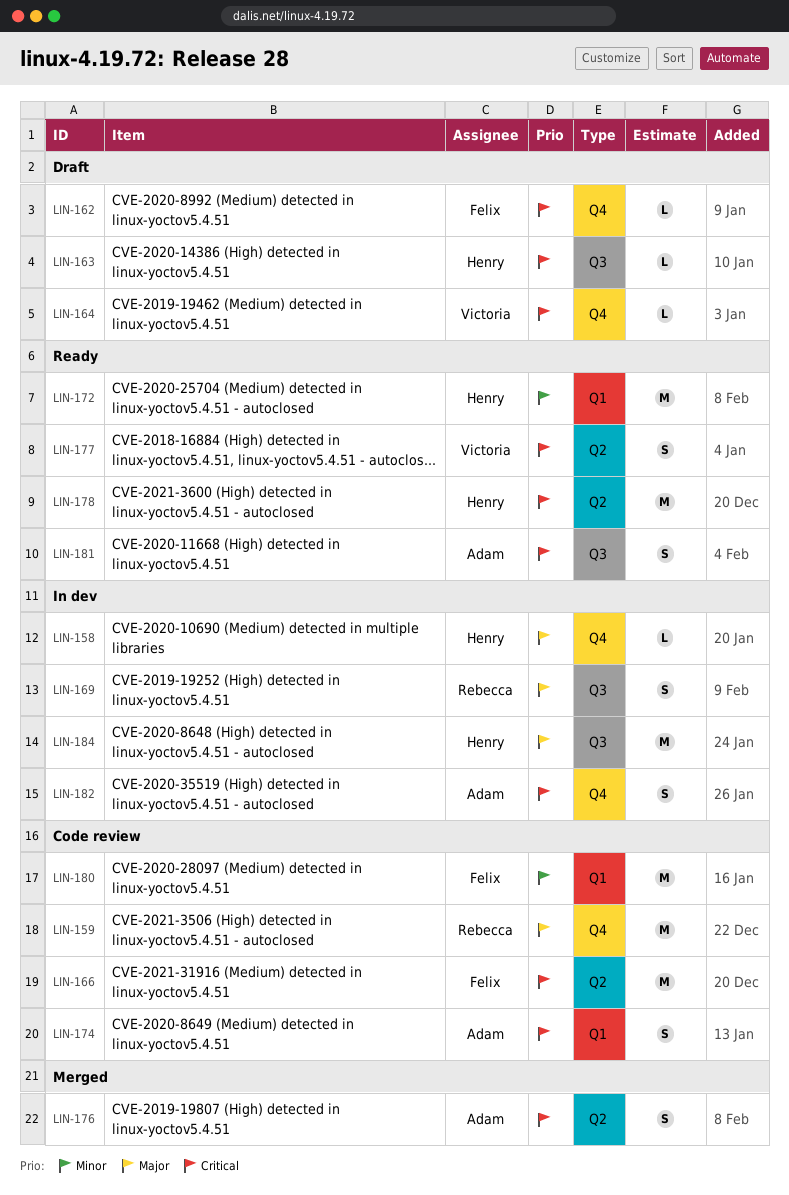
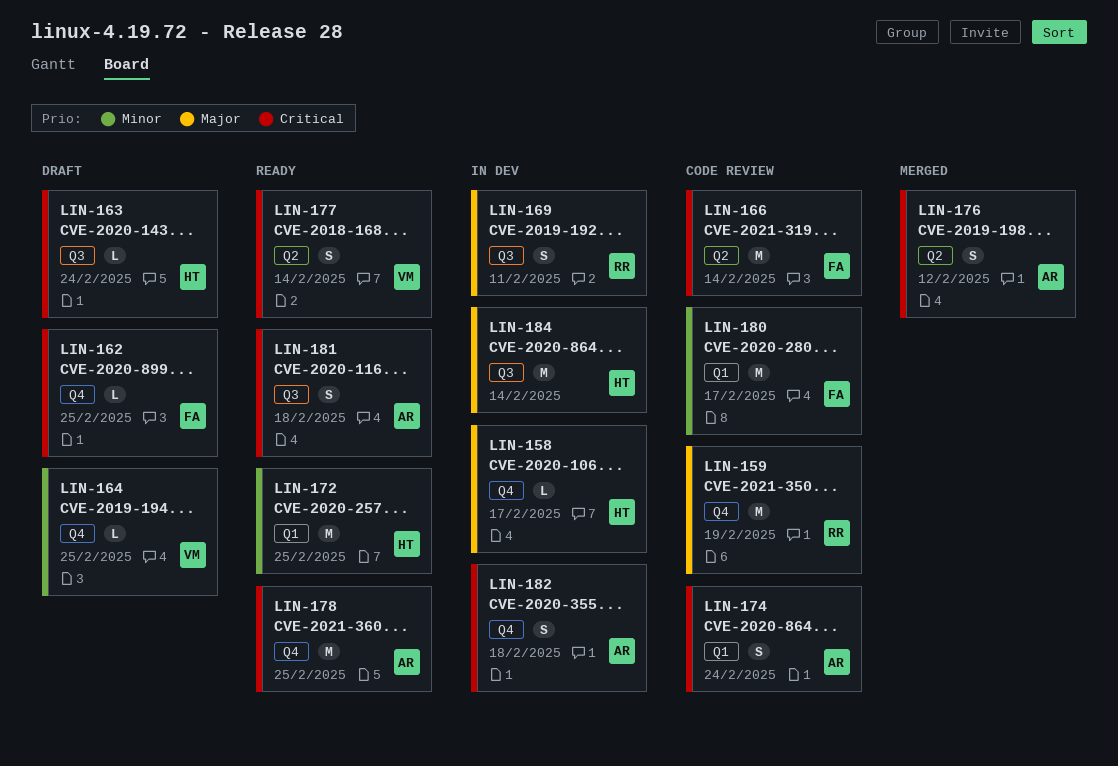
LIN-164, priority: Critical -> Minor
LIN-178, owner: Henry -> Adam
LIN-178, label: Q2 -> Q4

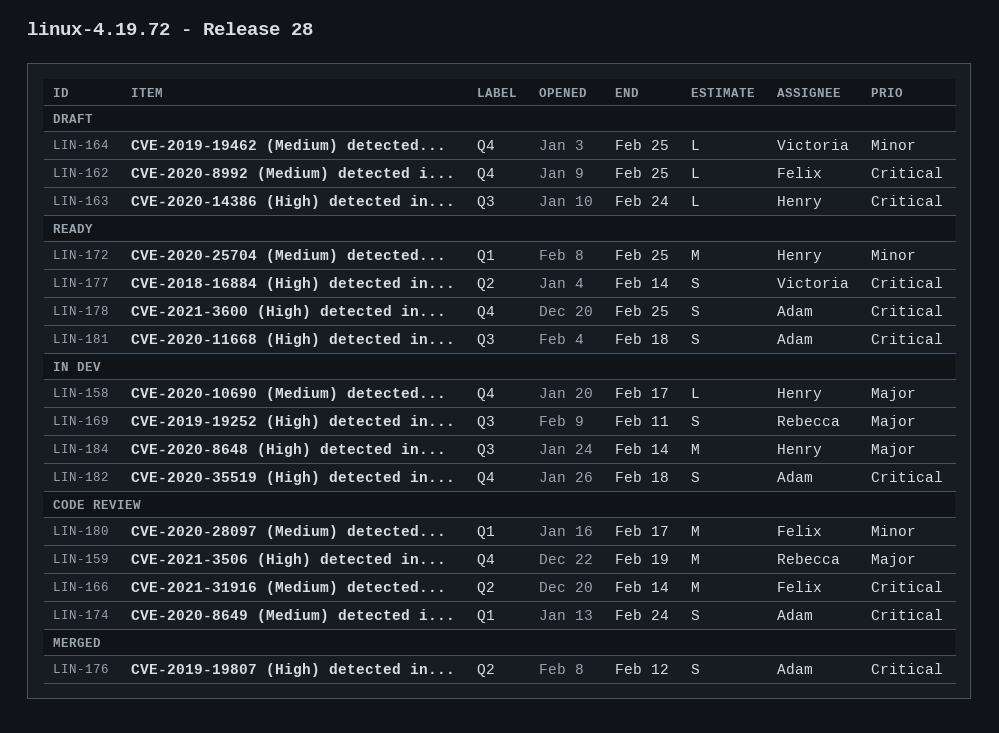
LIN-178, estimate: M -> S

